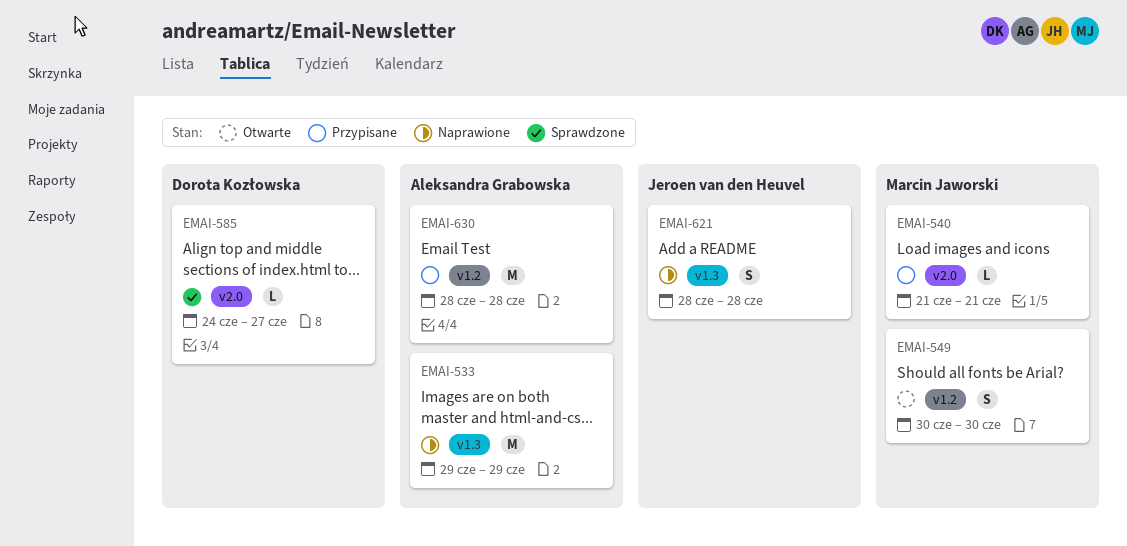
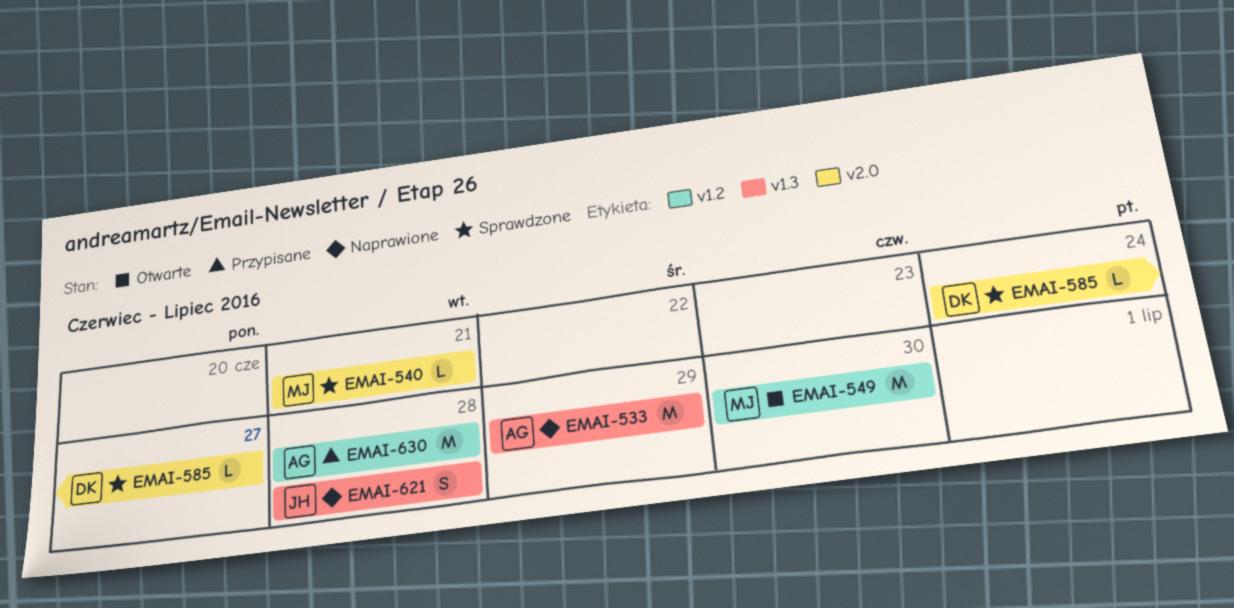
EMAI-540, status: Przypisane -> Sprawdzone
EMAI-549, estimate: S -> M

